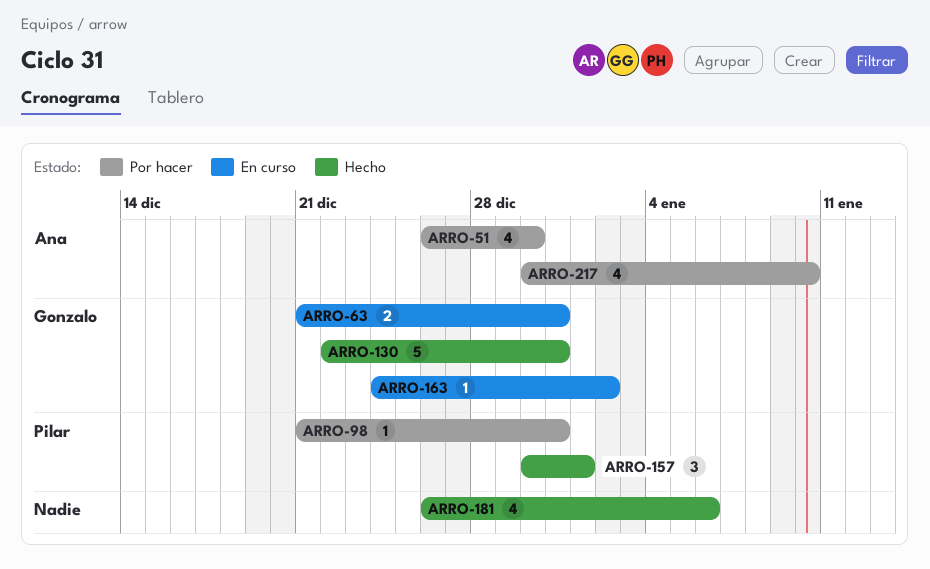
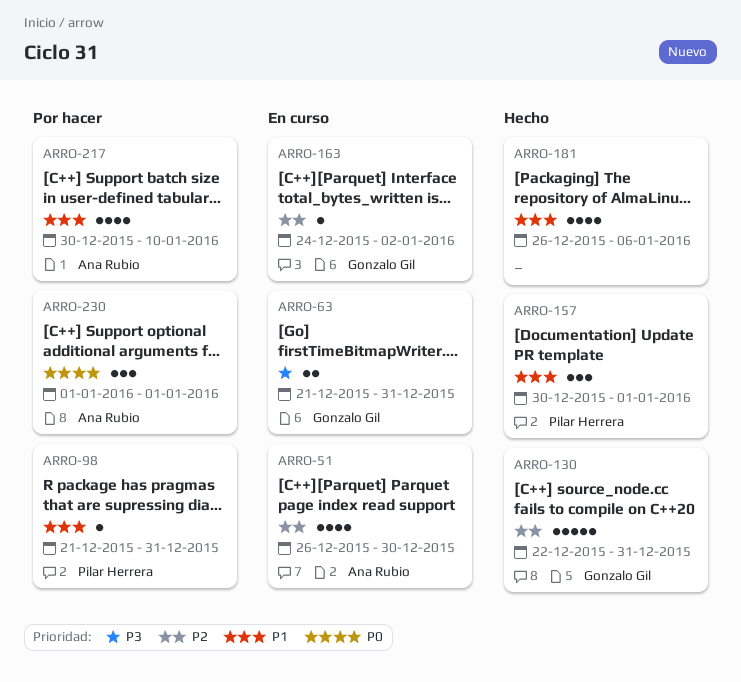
ARRO-51, status: Por hacer -> En curso
ARRO-230: none -> present

